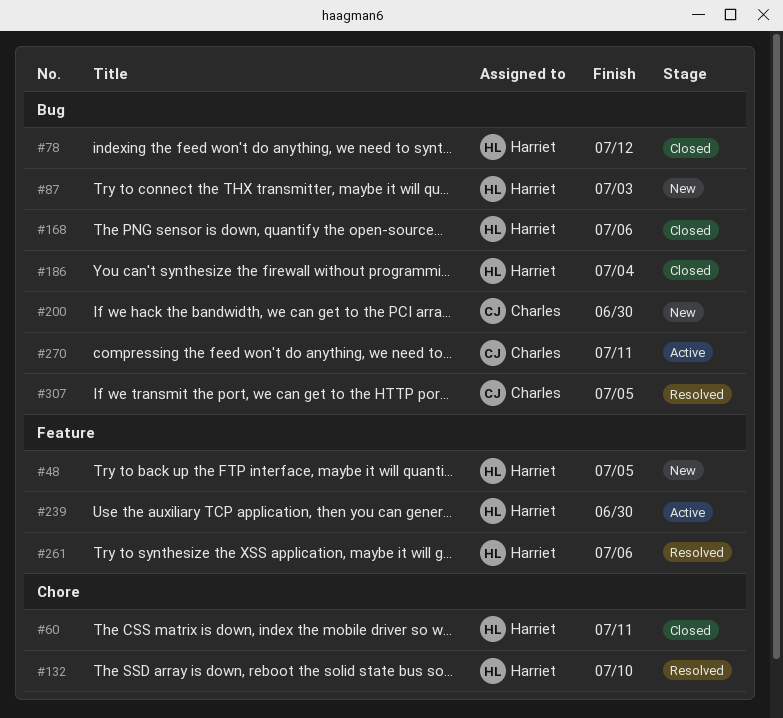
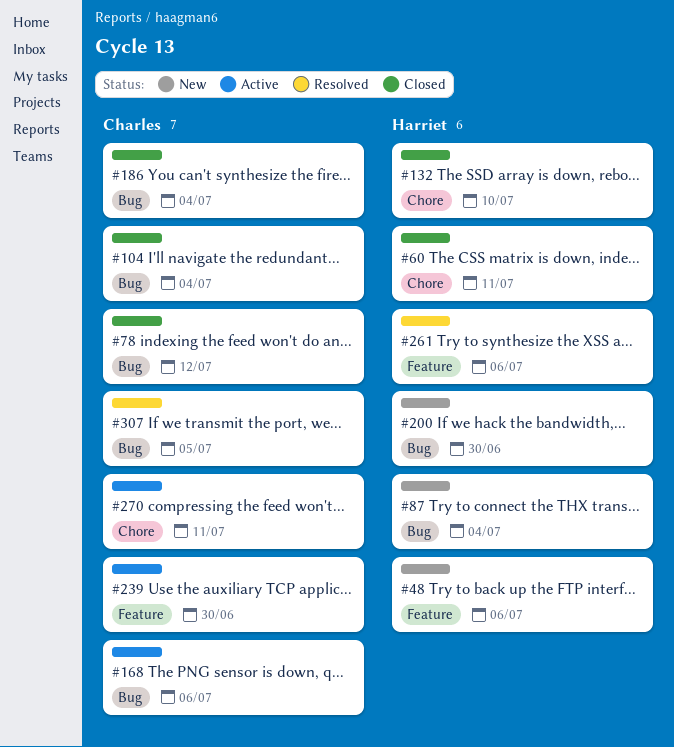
#48, due: Jul 5 -> Jul 6
#78, owner: Harriet -> Charles
#87, due: Jul 3 -> Jul 4
#104: none -> present
#132, status: Resolved -> Closed
#168, status: Closed -> Active
#168, owner: Harriet -> Charles
#186, owner: Harriet -> Charles
#200, owner: Charles -> Harriet
#239, owner: Harriet -> Charles
#270, label: Bug -> Chore

